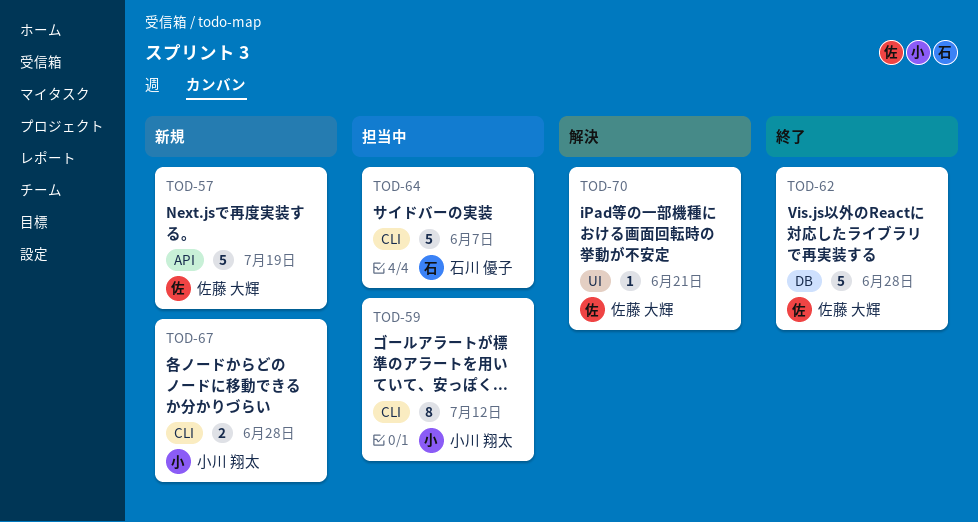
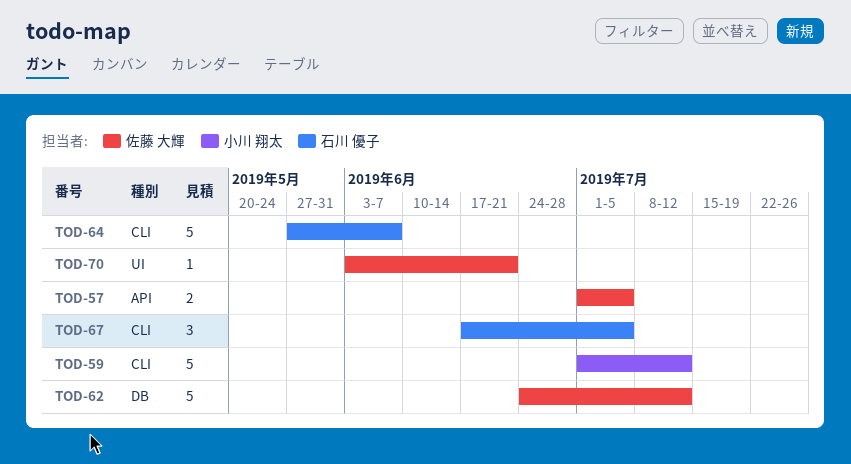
TOD-57, estimate: 5 -> 2
TOD-57, due: Jul 19 -> Jul 5
TOD-59, estimate: 8 -> 5
TOD-62, due: Jun 28 -> Jul 12
TOD-67, owner: 小川 翔太 -> 石川 優子
TOD-67, estimate: 2 -> 3
TOD-67, due: Jun 28 -> Jul 5

